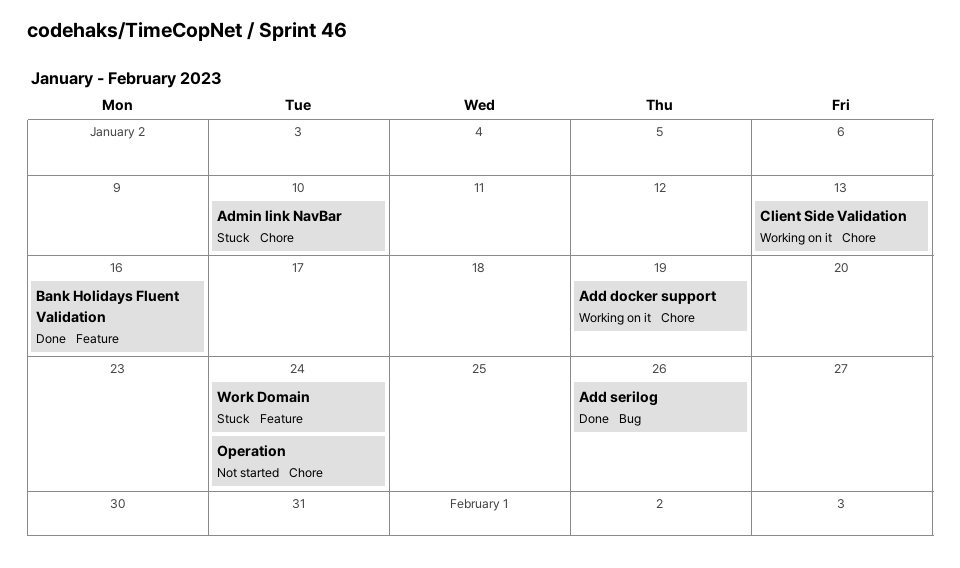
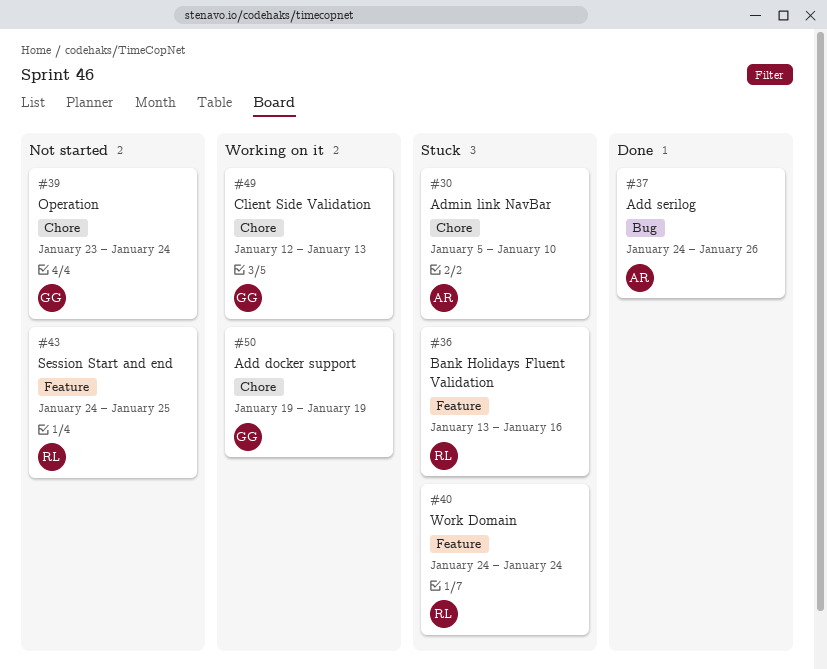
Bank Holidays Fluent Validation, status: Done -> Stuck
Session Start and end: none -> present

